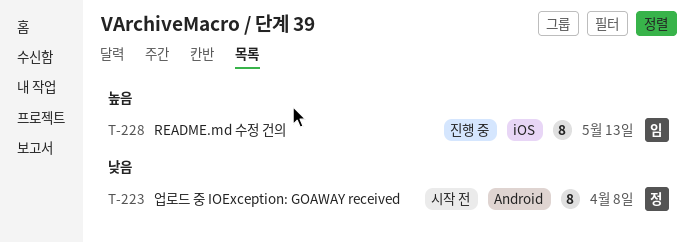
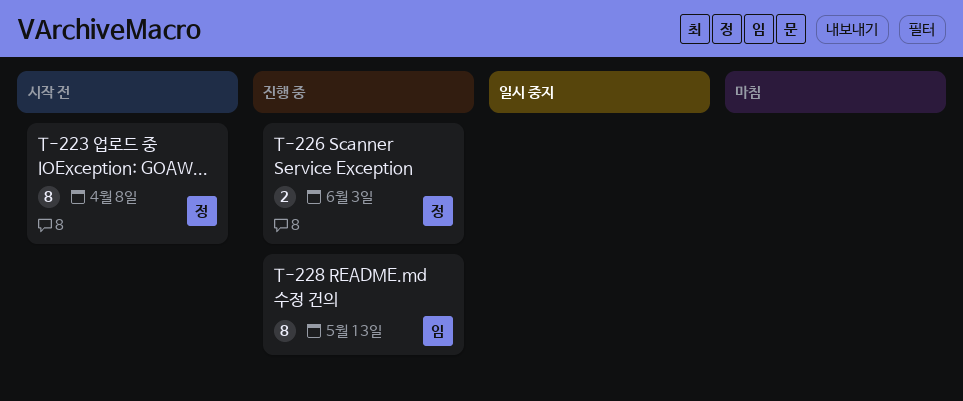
T-226: none -> present

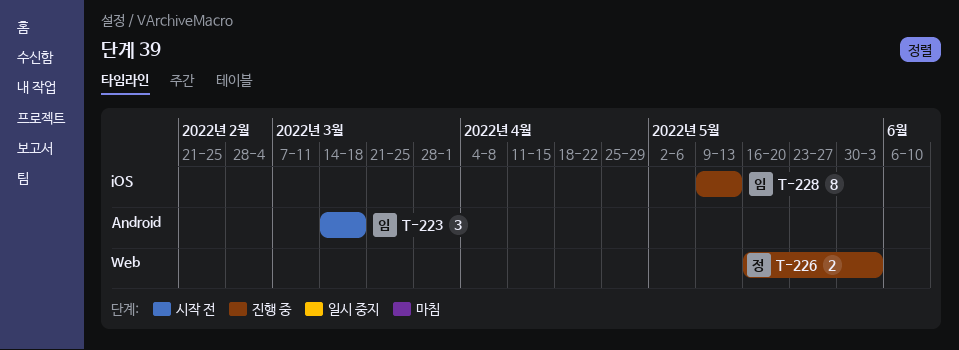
T-223, owner: 정 -> 임
T-223, estimate: 8 -> 3
T-223, due: Apr 8 -> Mar 18

